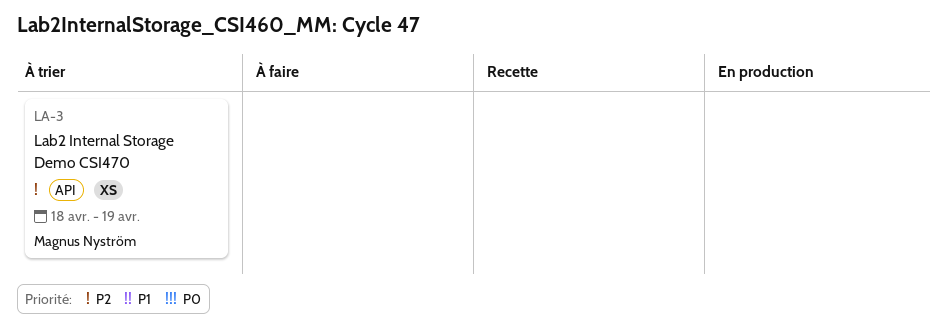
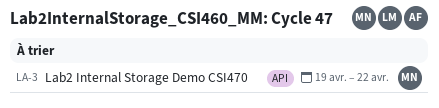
LA-3, start: Apr 18 -> Apr 19
LA-3, due: Apr 19 -> Apr 22

